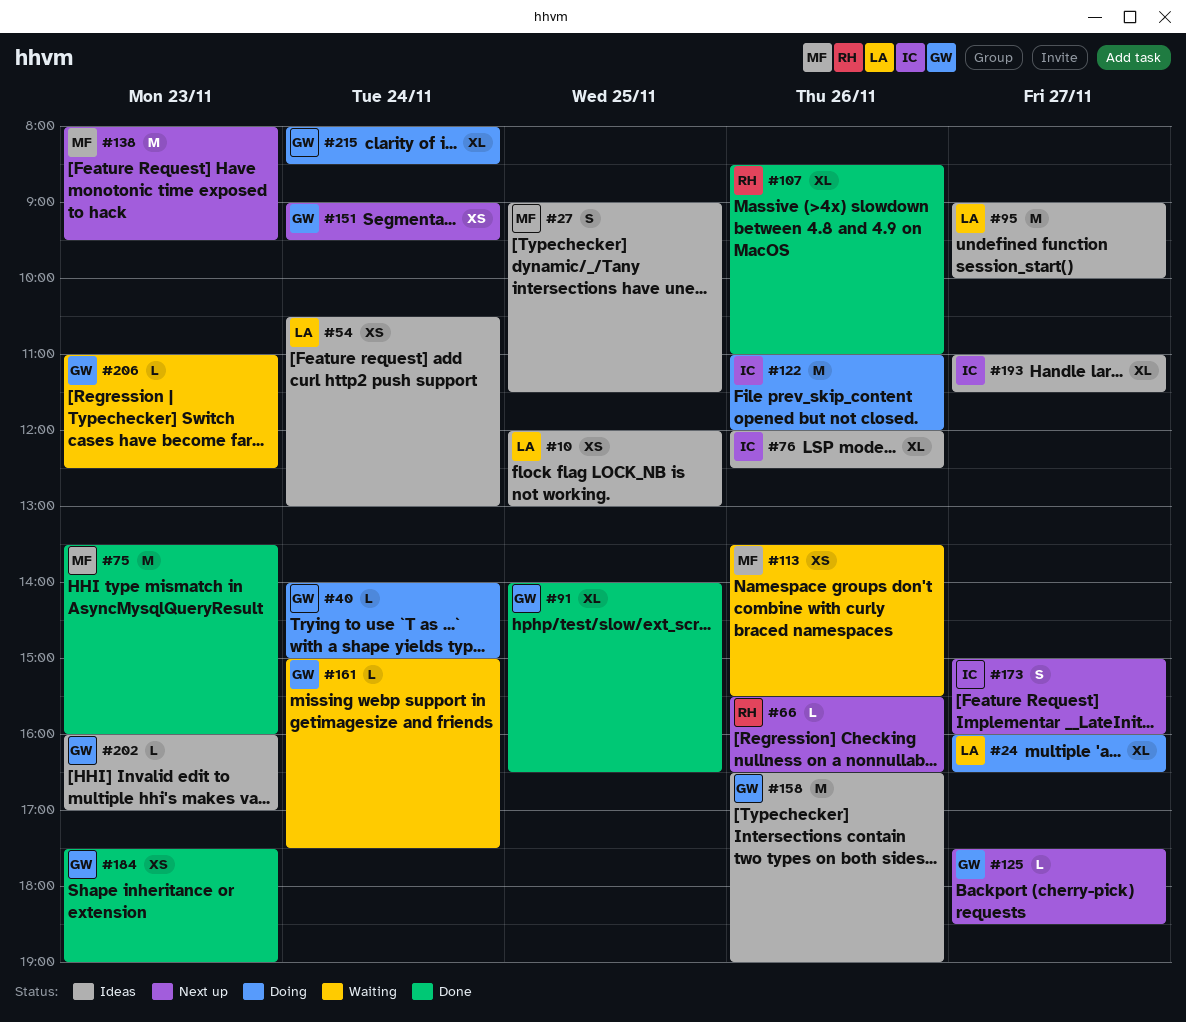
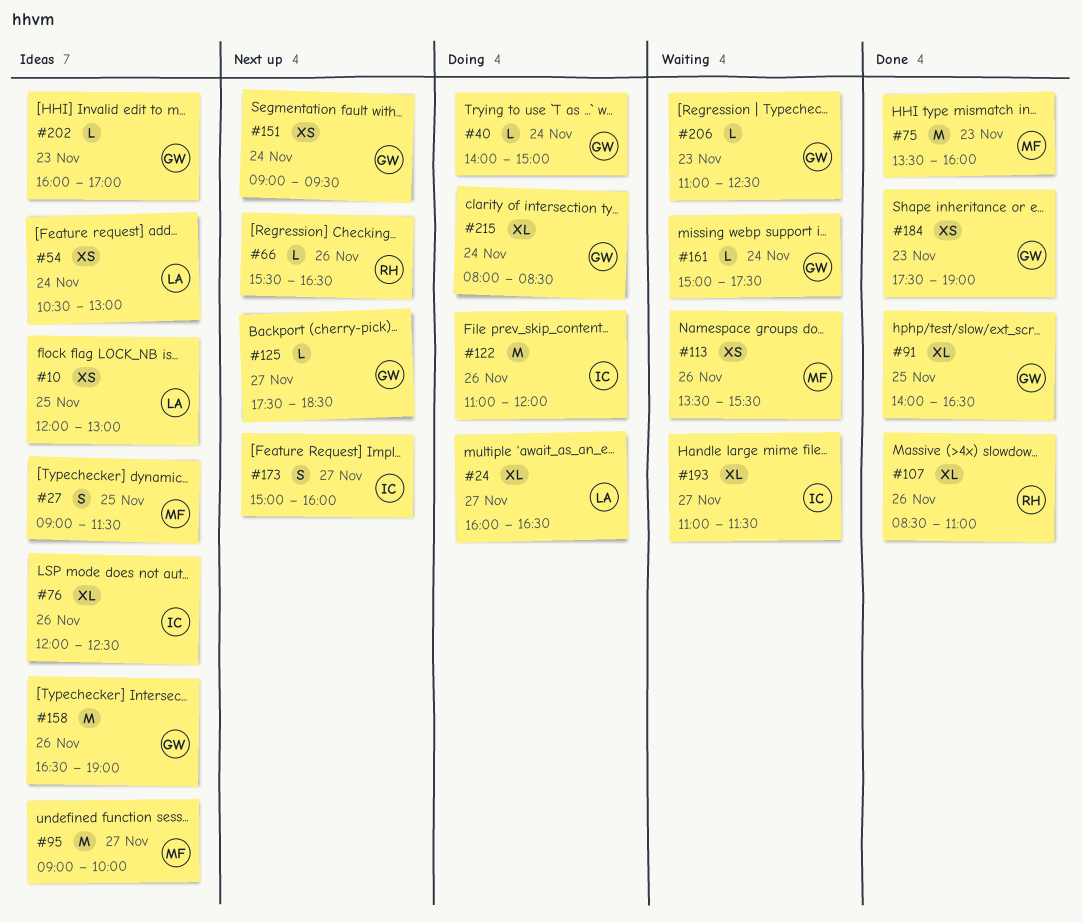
#95, owner: LA -> MF
#138: present -> none
#193, status: Ideas -> Waiting

